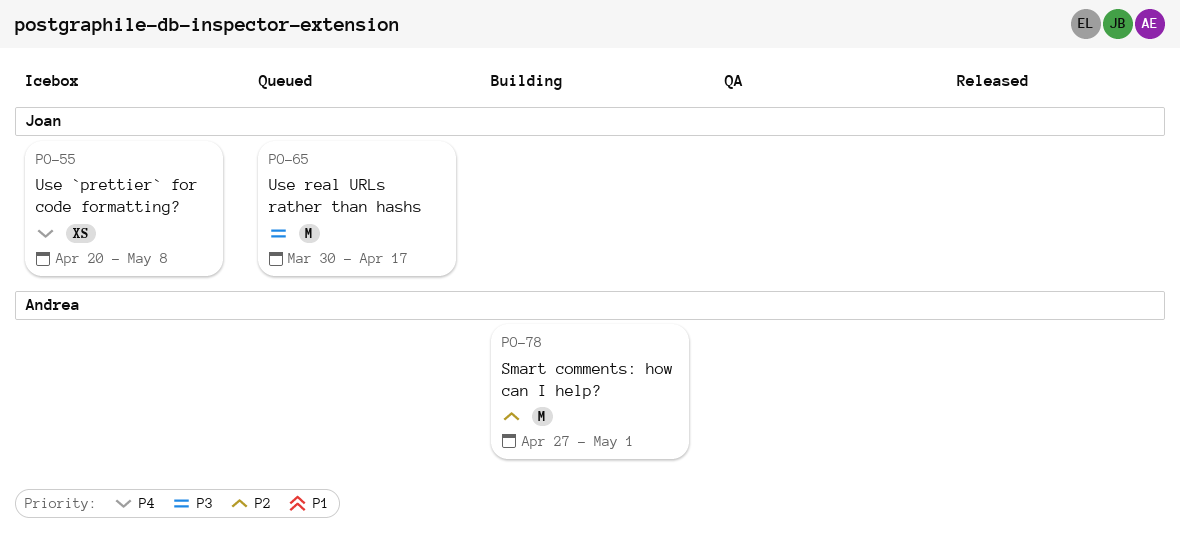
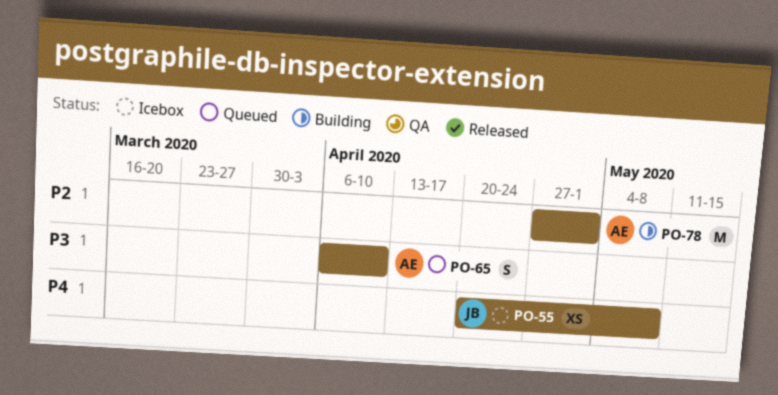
PO-65, owner: Joan -> Andrea
PO-65, estimate: M -> S
PO-65, start: Mar 30 -> Apr 6
PO-65, due: Apr 17 -> Apr 10

